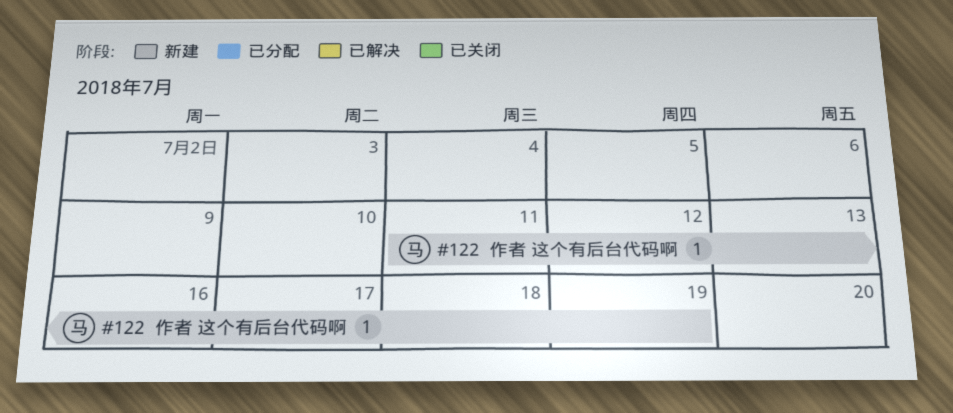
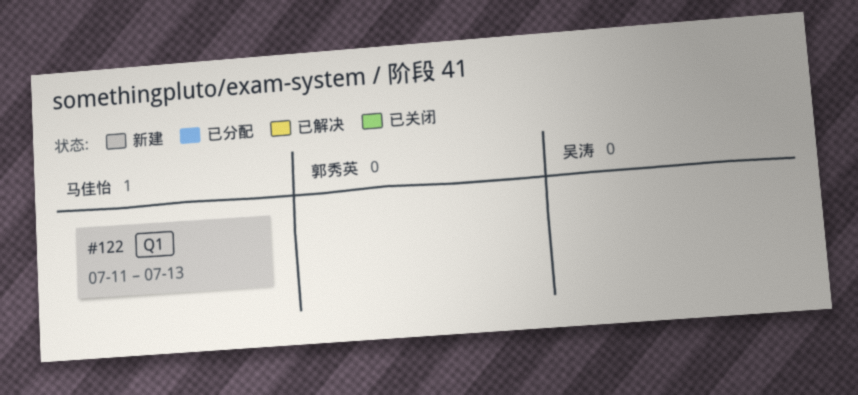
#122, due: Jul 19 -> Jul 13

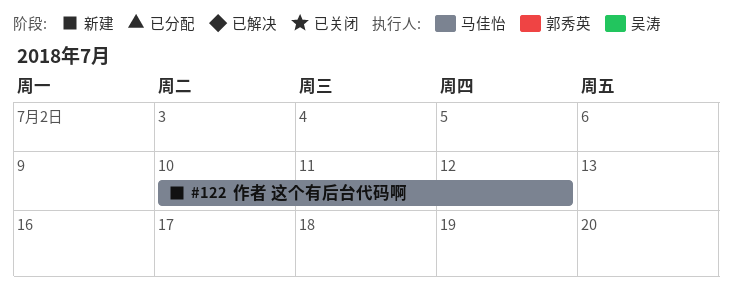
#122, start: Jul 11 -> Jul 10
#122, due: Jul 13 -> Jul 12

